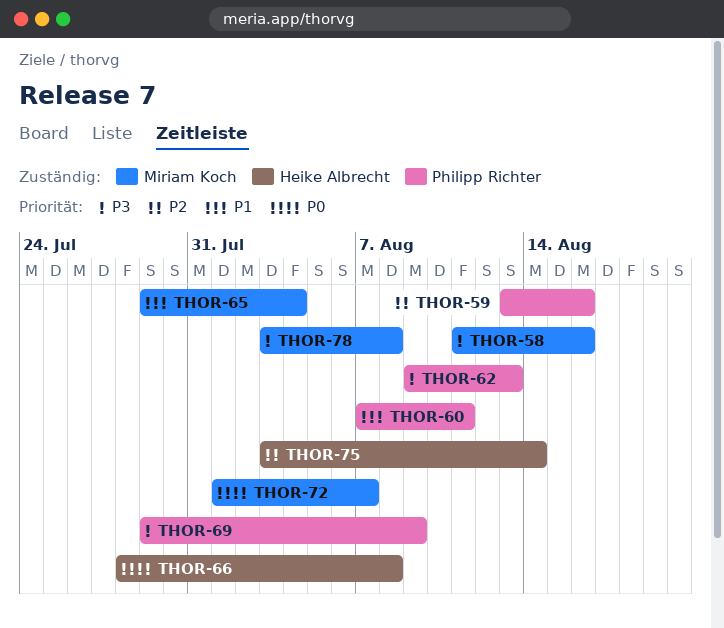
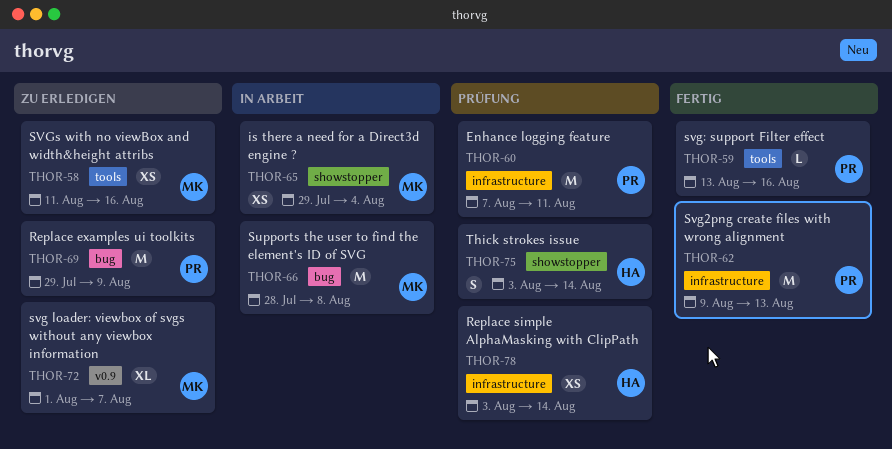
THOR-66, owner: Heike Albrecht -> Miriam Koch
THOR-78, owner: Miriam Koch -> Heike Albrecht
THOR-78, due: Aug 8 -> Aug 14

